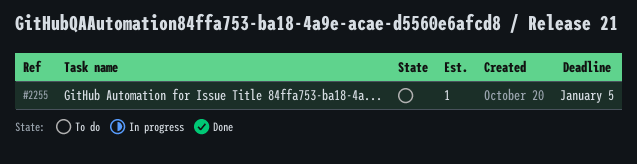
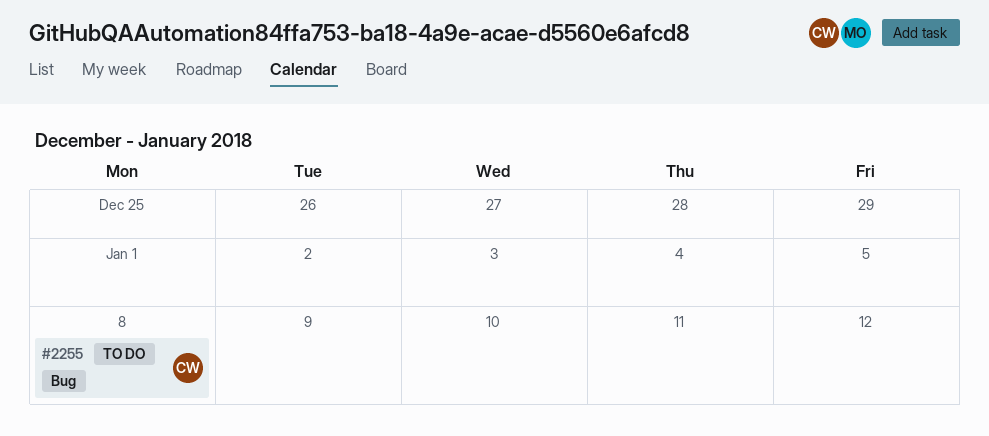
#2255, due: Jan 5 -> Jan 8

